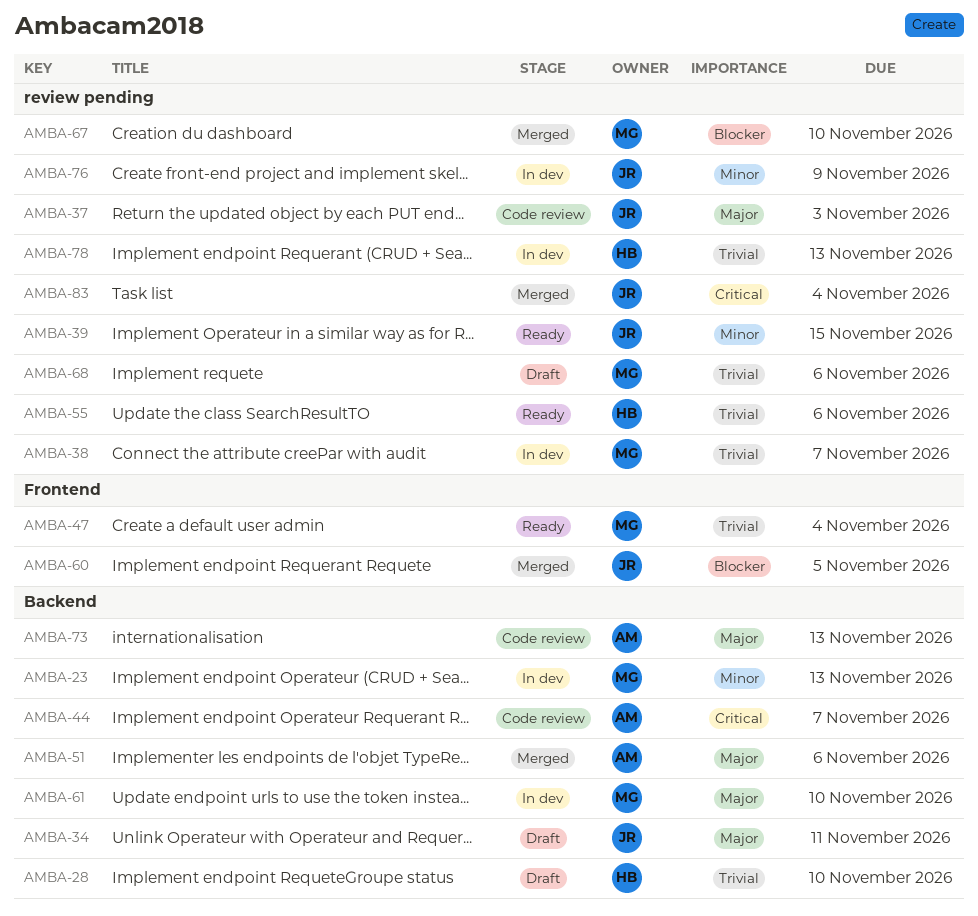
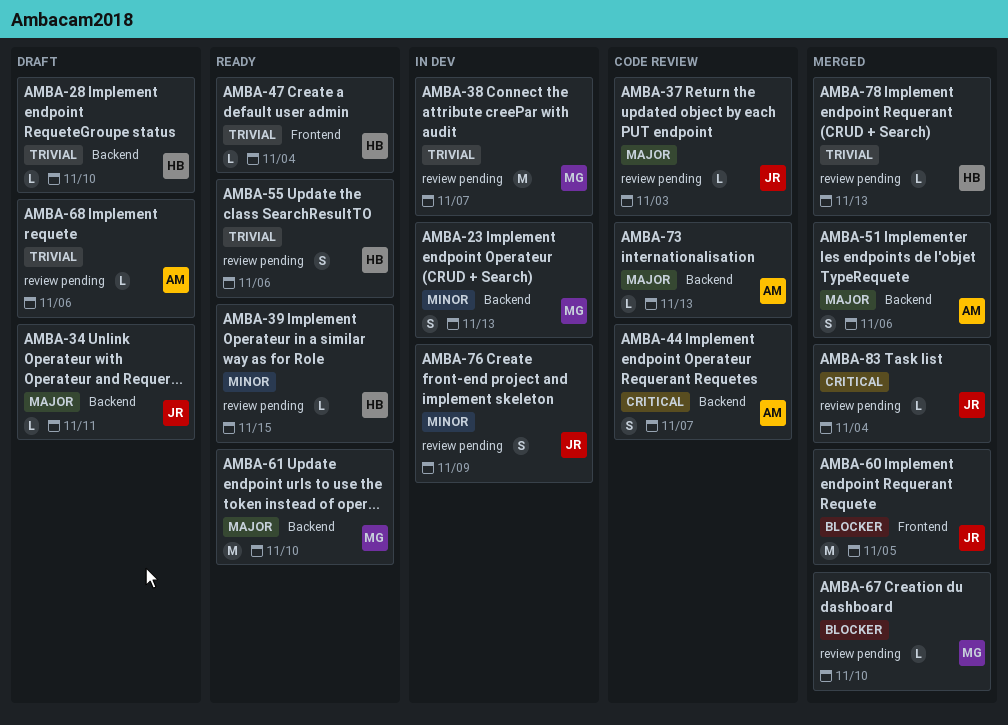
AMBA-39, owner: JR -> HB
AMBA-47, owner: MG -> HB
AMBA-61, status: In dev -> Ready
AMBA-68, owner: MG -> AM
AMBA-78, status: In dev -> Merged

